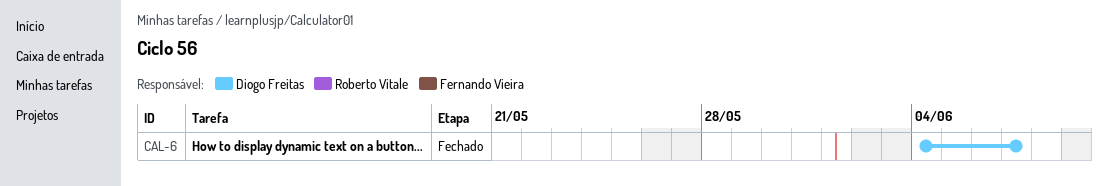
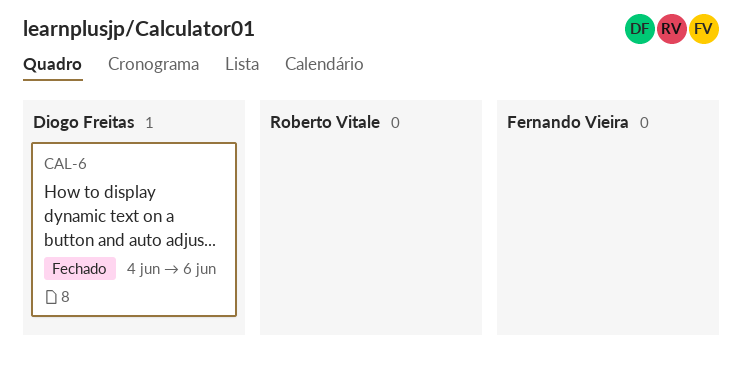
CAL-6, due: Jun 7 -> Jun 6

